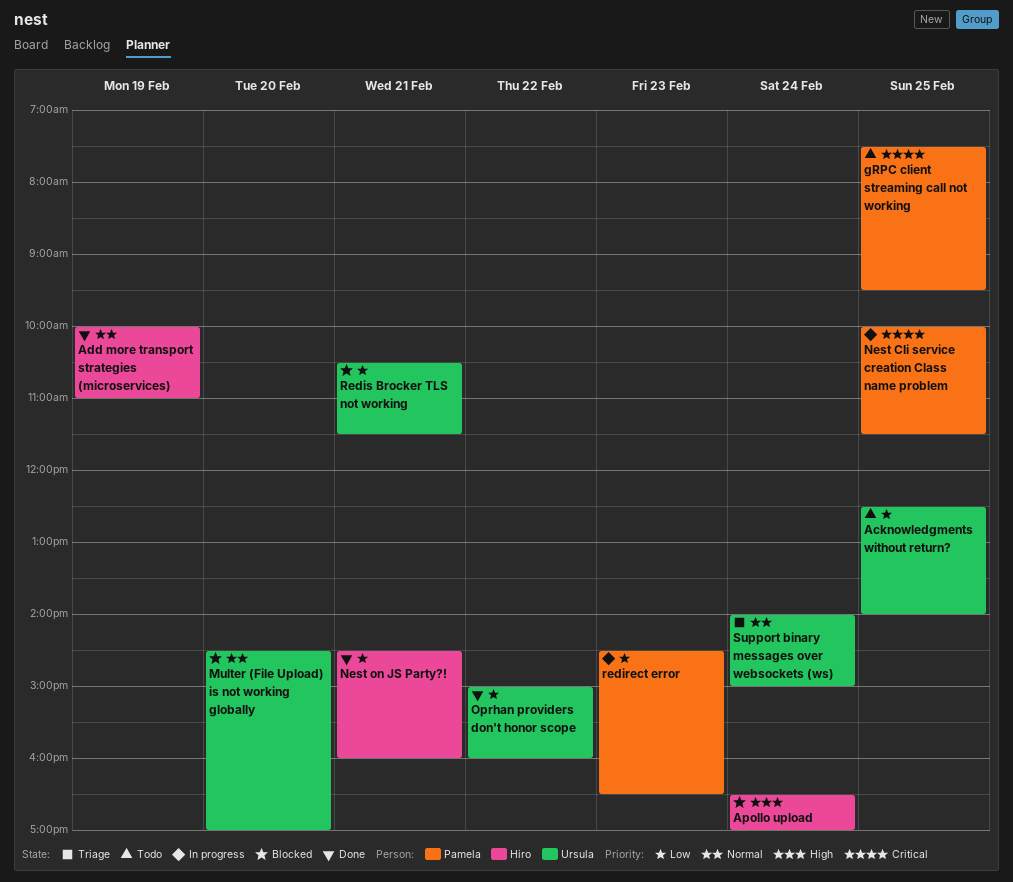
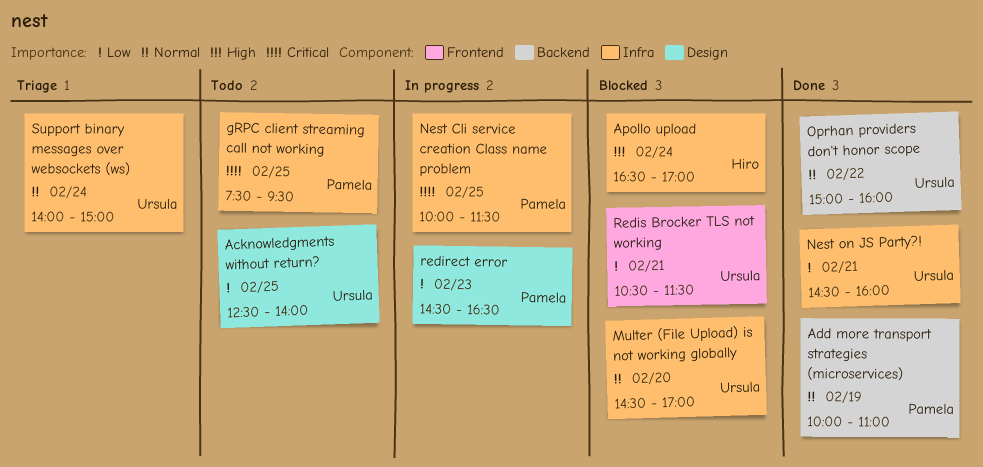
Add more transport strategies (microservices), owner: Hiro -> Pamela
Nest on JS Party?!, owner: Hiro -> Ursula
Oprhan providers don't honor scope, priority: Low -> Normal

